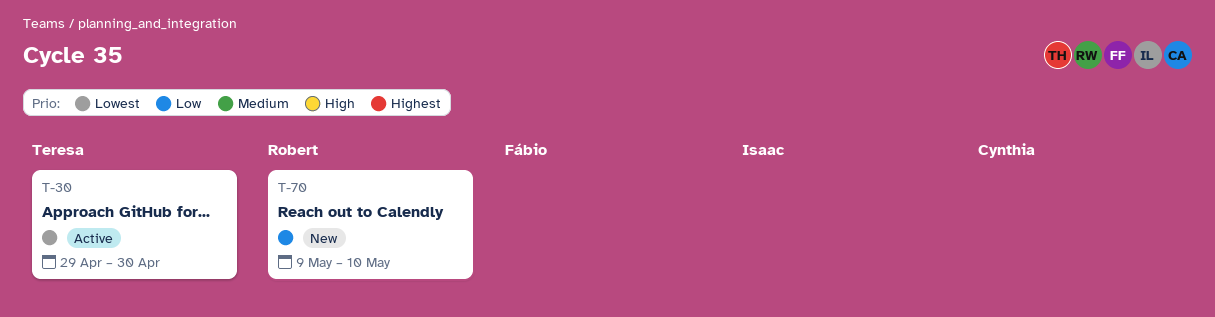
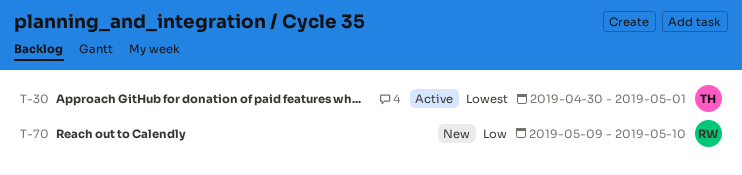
T-30, start: Apr 29 -> Apr 30
T-30, due: Apr 30 -> May 1

